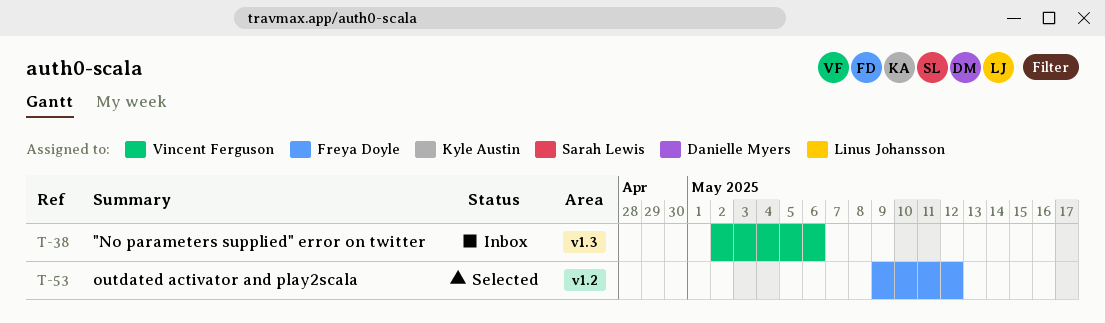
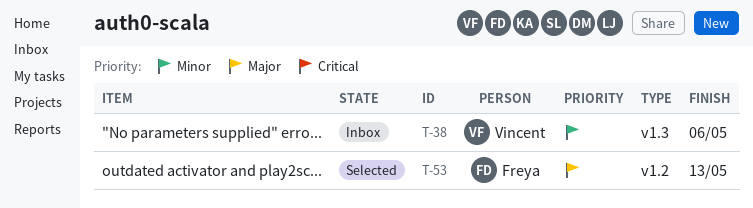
T-53, due: May 12 -> May 13

